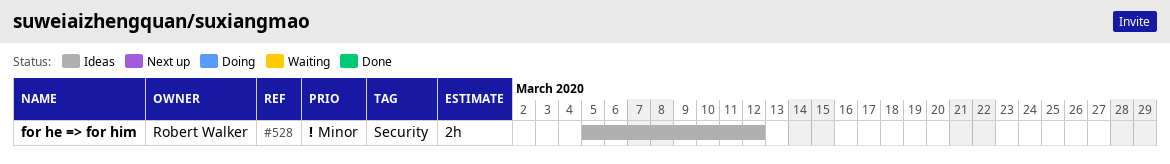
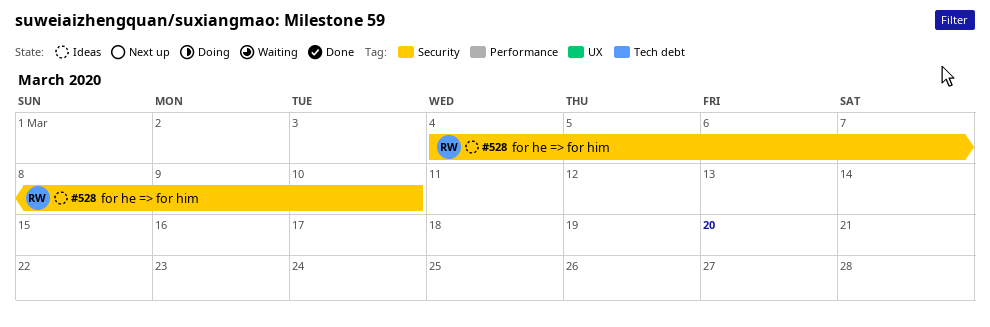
#528, start: Mar 5 -> Mar 4
#528, due: Mar 12 -> Mar 10

